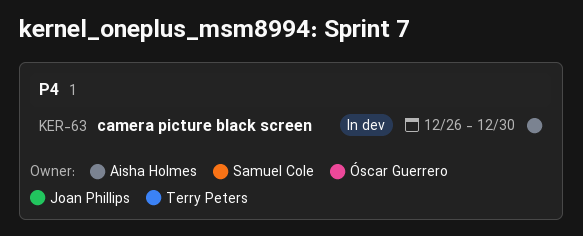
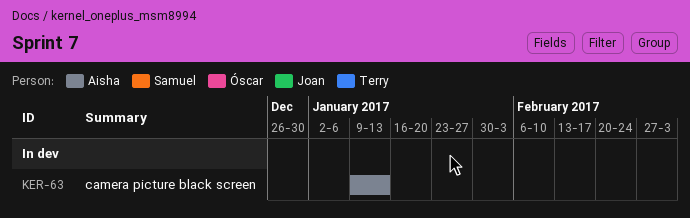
KER-63, start: Dec 26 -> Jan 9
KER-63, due: Dec 30 -> Jan 13

